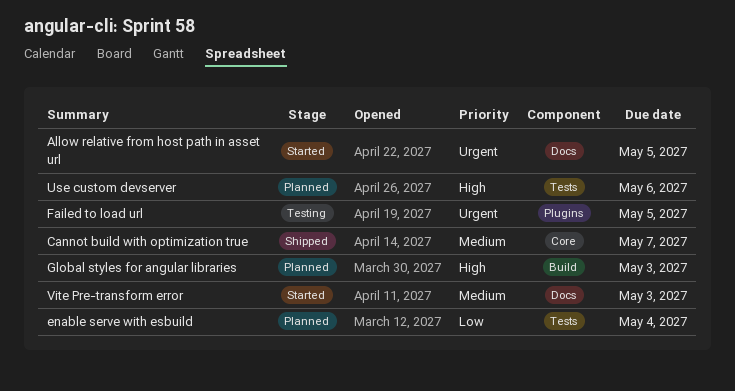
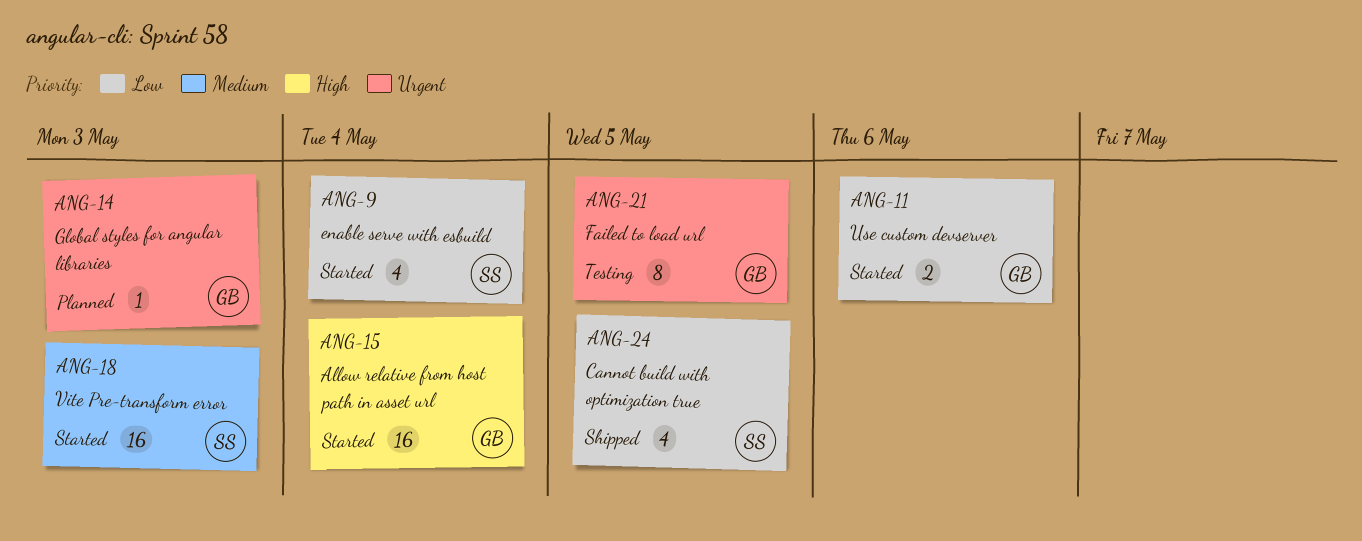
Allow relative from host path in asset url, priority: Urgent -> High
Allow relative from host path in asset url, due: May 5 -> May 4
Cannot build with optimization true, priority: Medium -> Low
Cannot build with optimization true, due: May 7 -> May 5
enable serve with esbuild, status: Planned -> Started
Global styles for angular libraries, priority: High -> Urgent
Use custom devserver, status: Planned -> Started
Use custom devserver, priority: High -> Low

